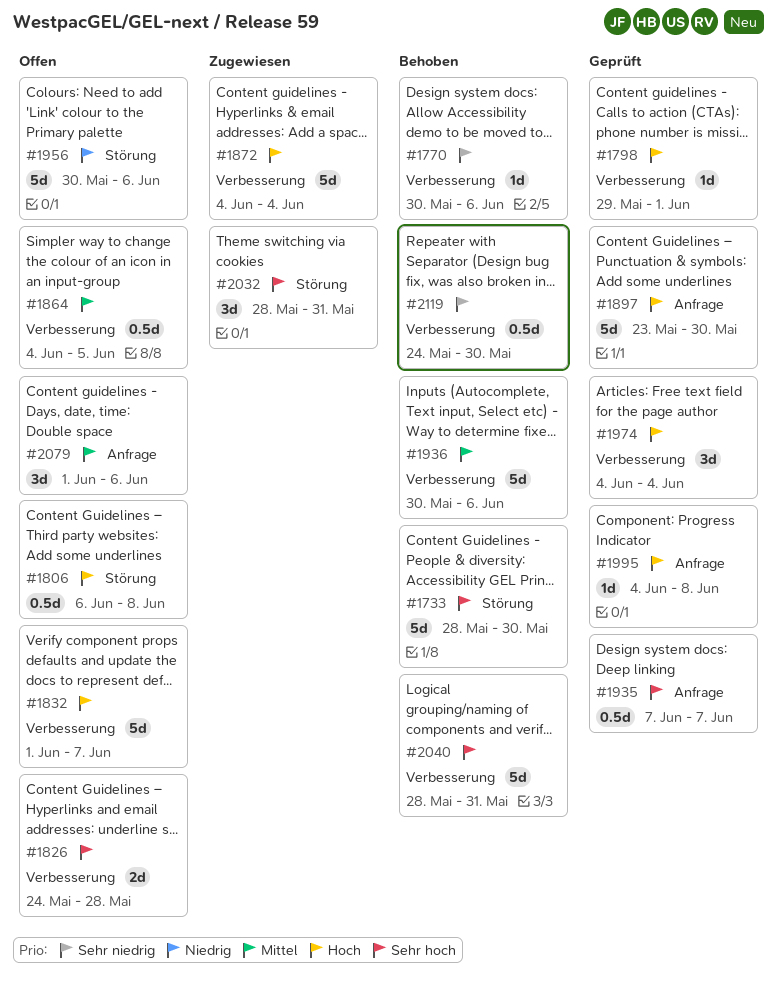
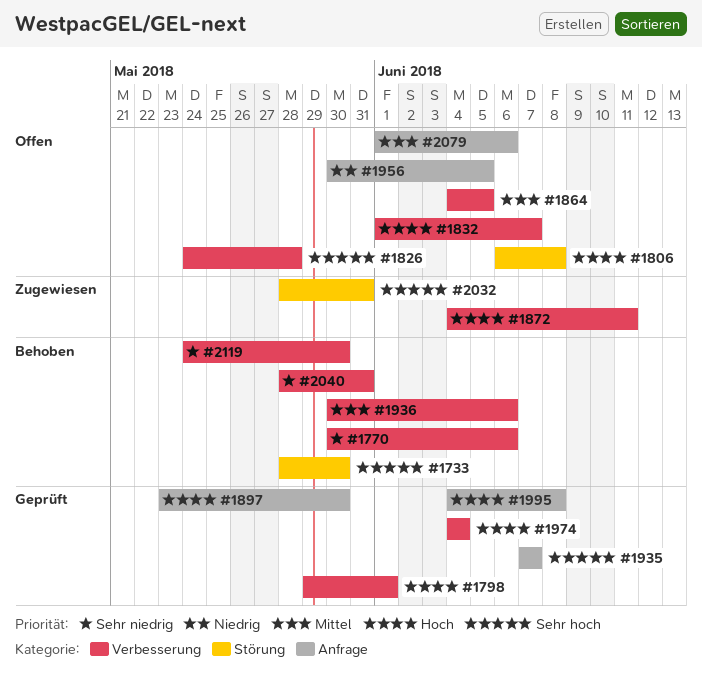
#1872, due: Jun 4 -> Jun 11
#1956, label: Störung -> Anfrage
#1956, due: Jun 6 -> Jun 5
#2040, priority: Sehr hoch -> Sehr niedrig

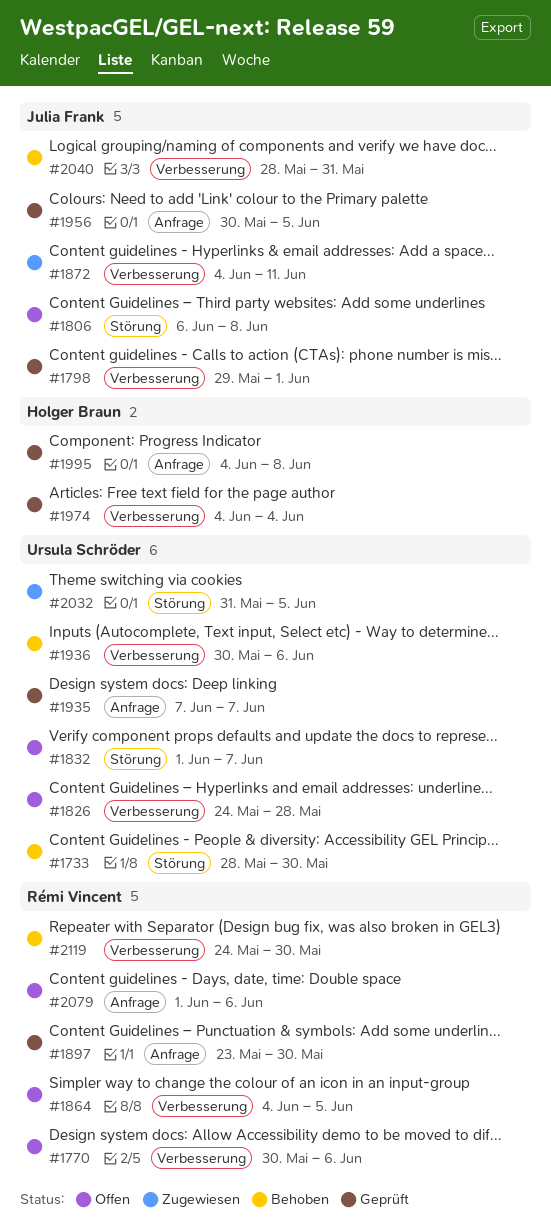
#1770, status: Behoben -> Offen
#1832, label: Verbesserung -> Störung
#1956, status: Offen -> Geprüft
#2032, start: May 28 -> May 31
#2032, due: May 31 -> Jun 5

